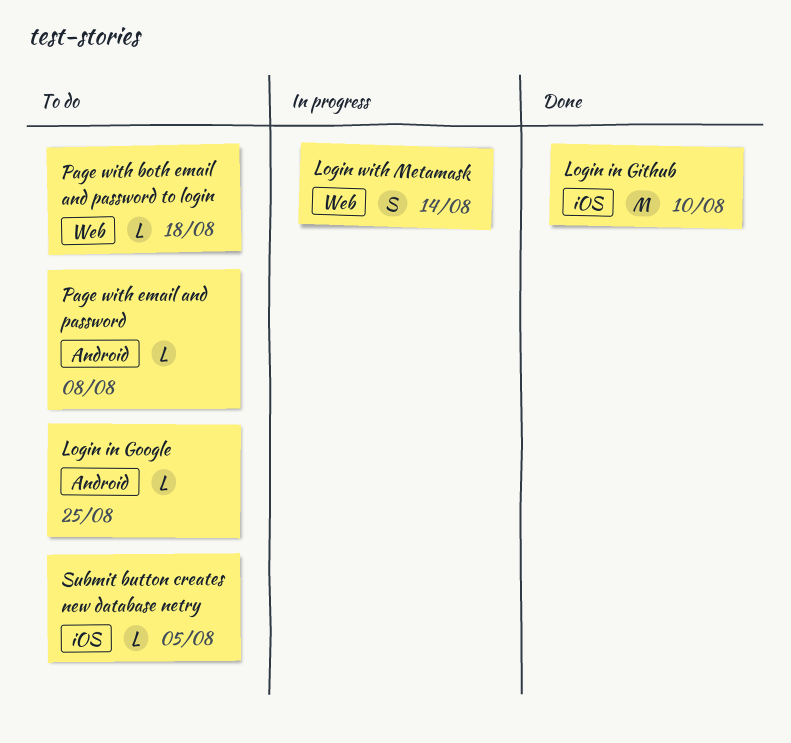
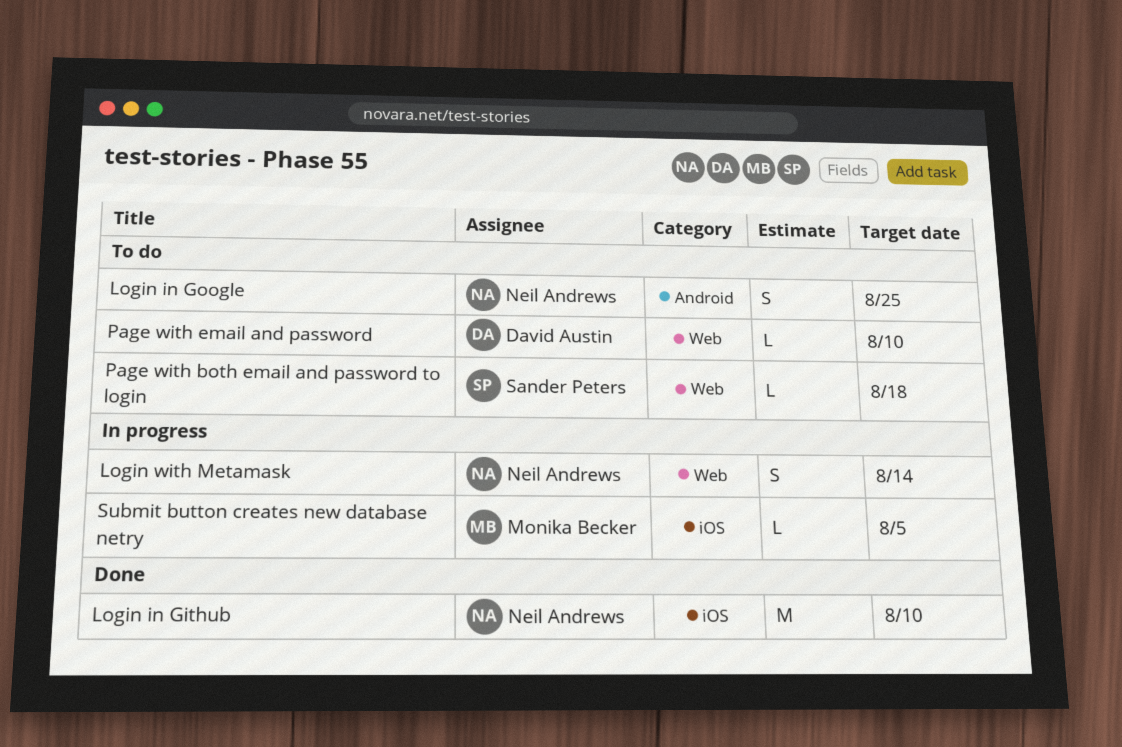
Login in Google, estimate: L -> S
Page with email and password, label: Android -> Web
Page with email and password, due: Aug 8 -> Aug 10
Submit button creates new database netry, status: To do -> In progress

